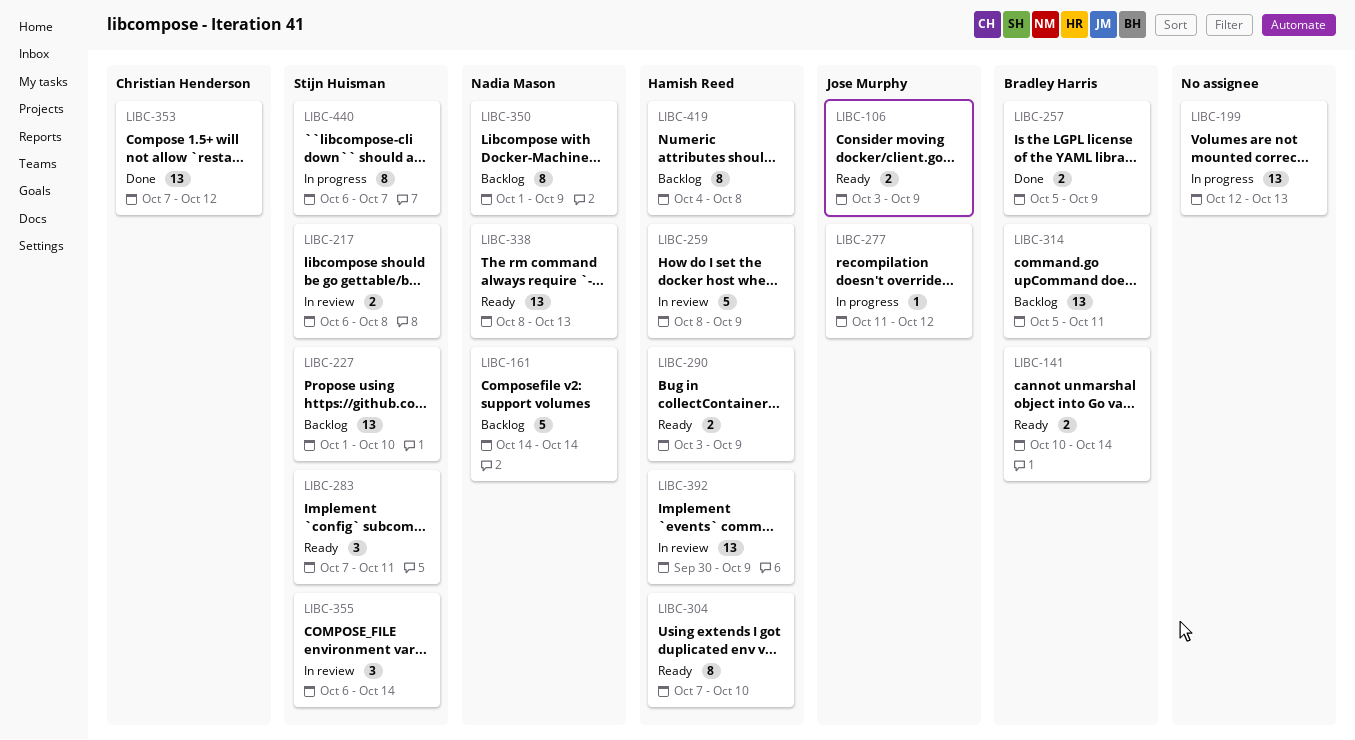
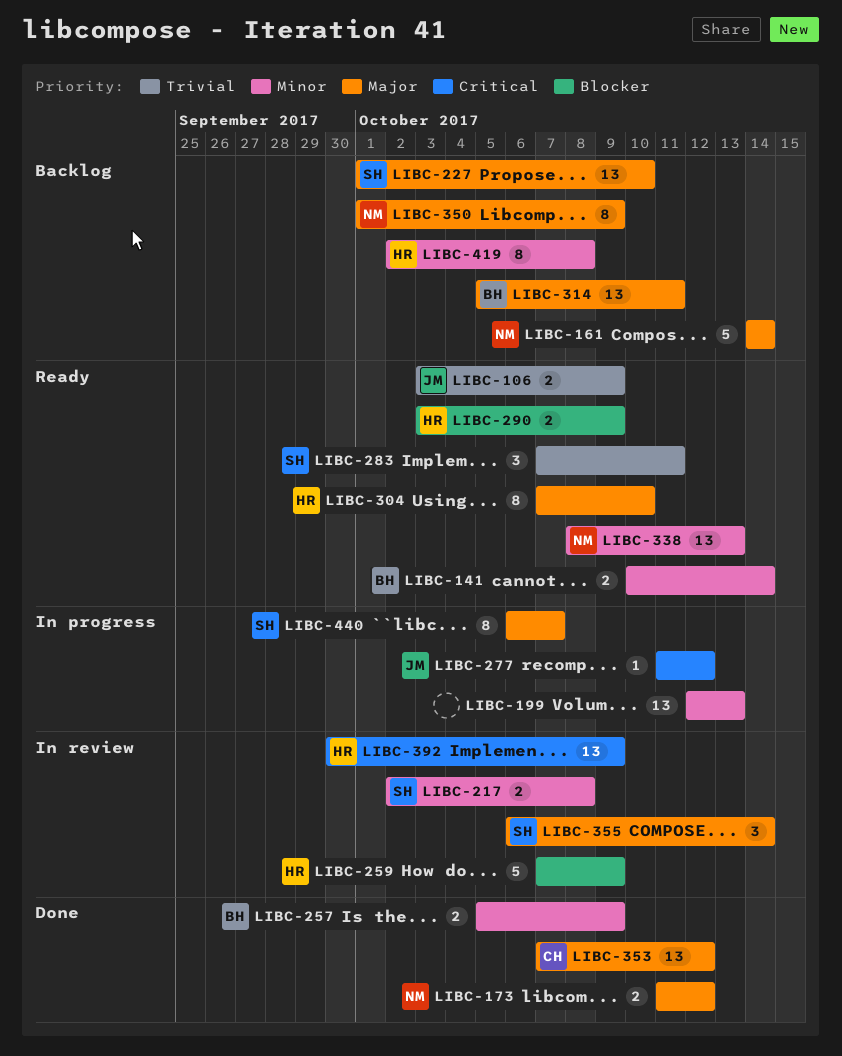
LIBC-173: none -> present
LIBC-217, start: Oct 6 -> Oct 2
LIBC-259, start: Oct 8 -> Oct 7
LIBC-419, start: Oct 4 -> Oct 2

